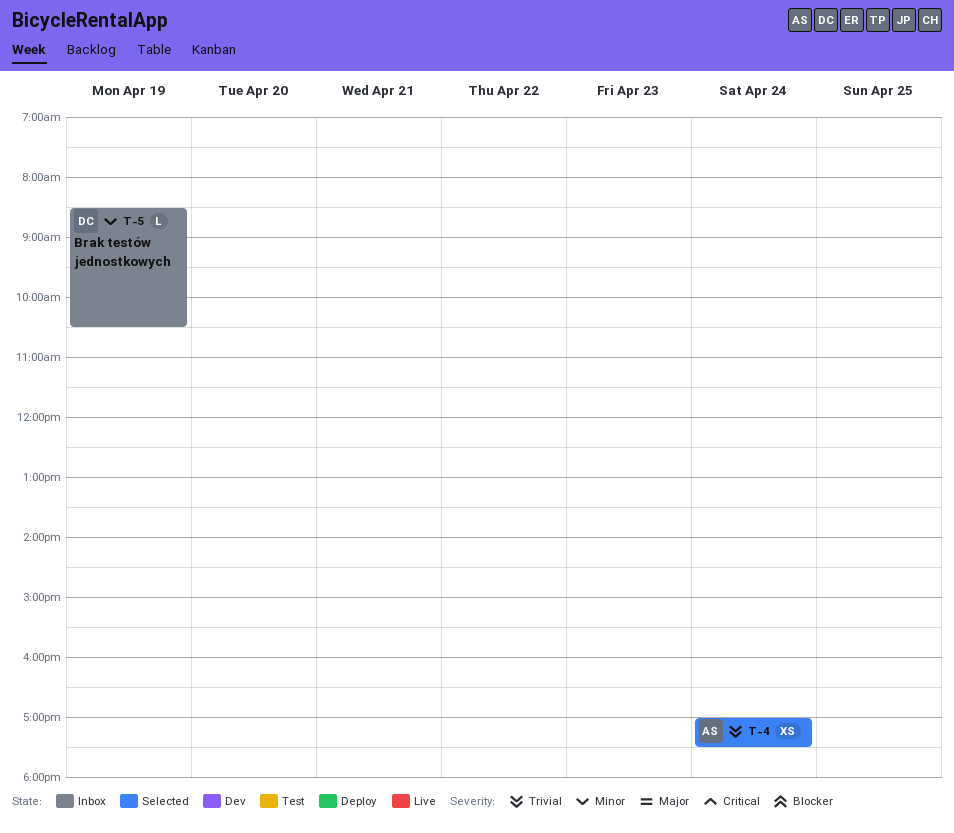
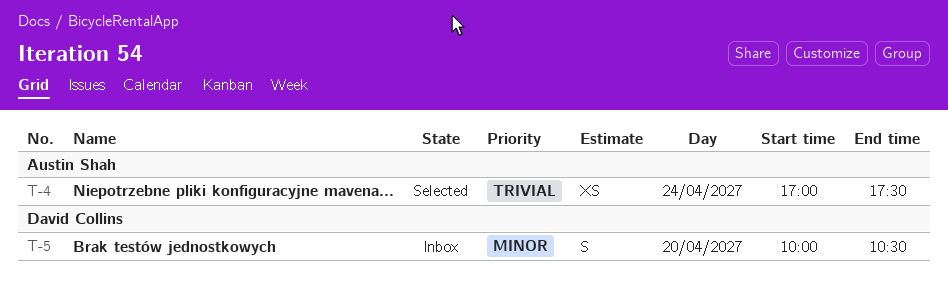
T-5, estimate: L -> S
T-5, day: Apr 19 -> Apr 20
T-5, begins: 08:30 -> 10:00

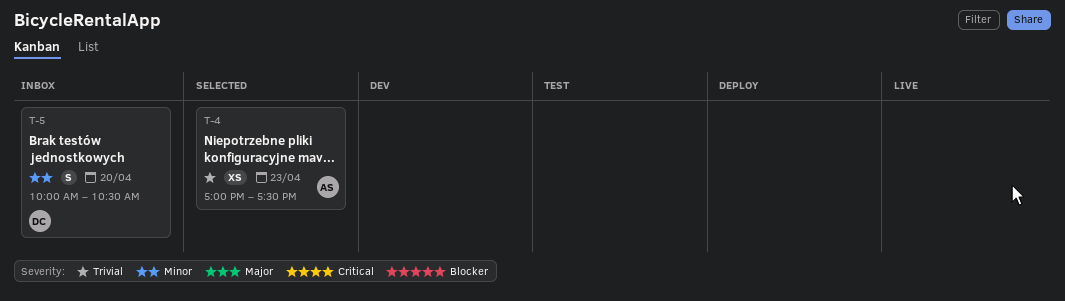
T-4, day: Apr 24 -> Apr 23

